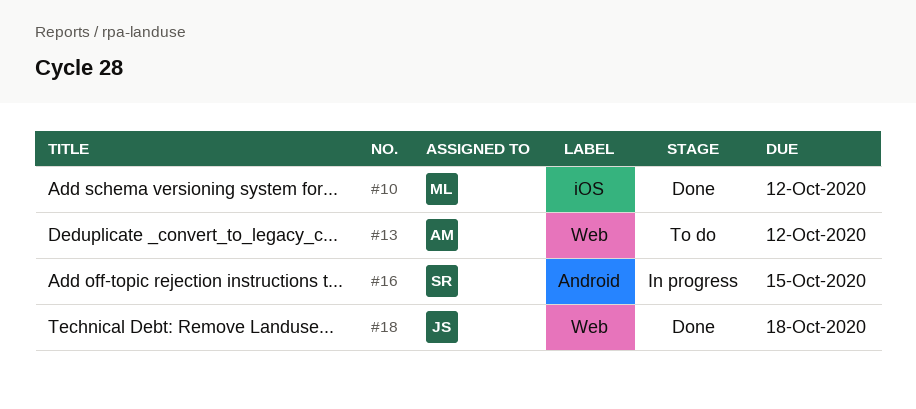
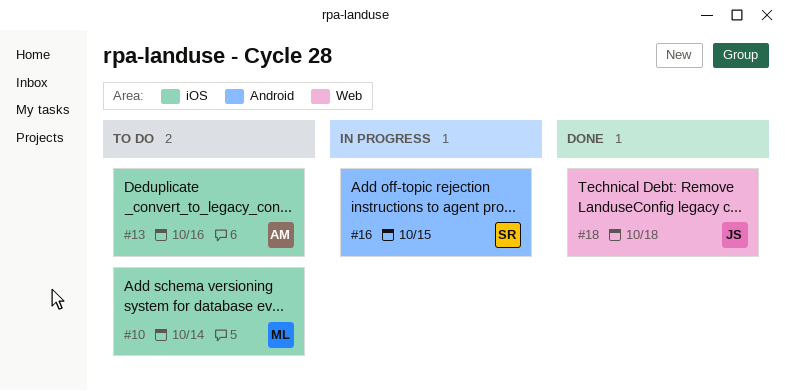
#10, status: Done -> To do
#10, due: Oct 12 -> Oct 14
#13, label: Web -> iOS
#13, due: Oct 12 -> Oct 16

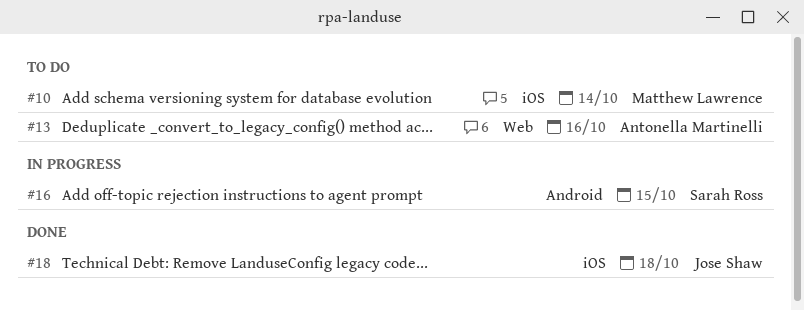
#13, label: iOS -> Web
#18, label: Web -> iOS

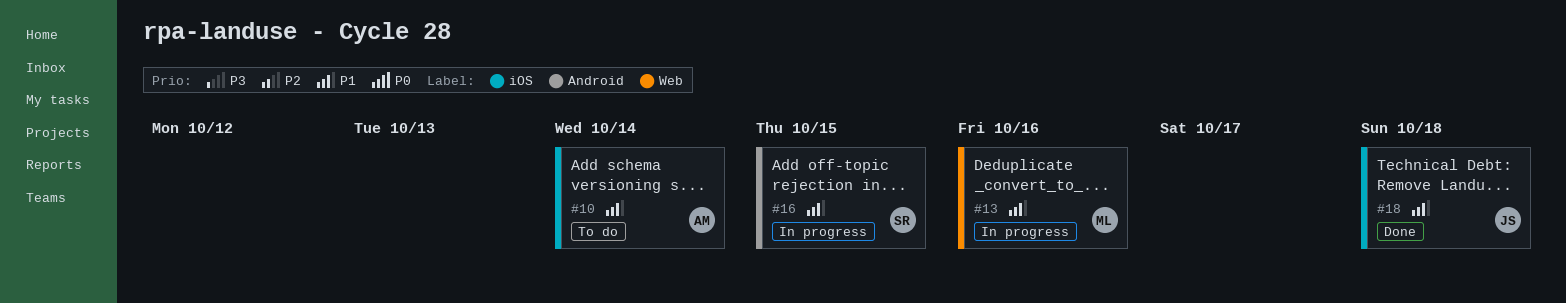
#10, owner: Matthew Lawrence -> Antonella Martinelli
#13, status: To do -> In progress
#13, owner: Antonella Martinelli -> Matthew Lawrence

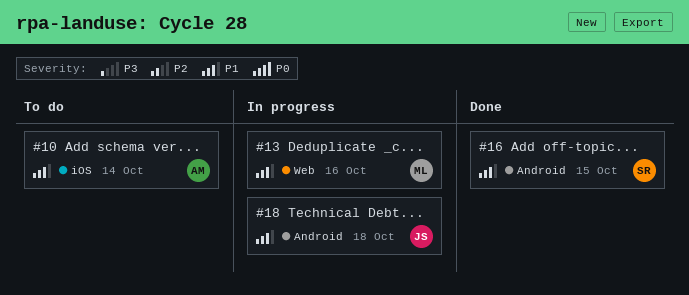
#16, status: In progress -> Done
#18, status: Done -> In progress
#18, label: iOS -> Android

